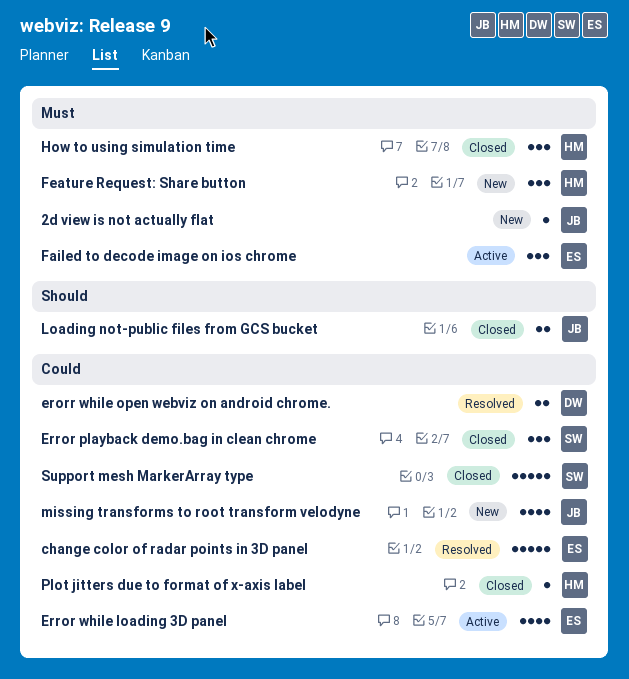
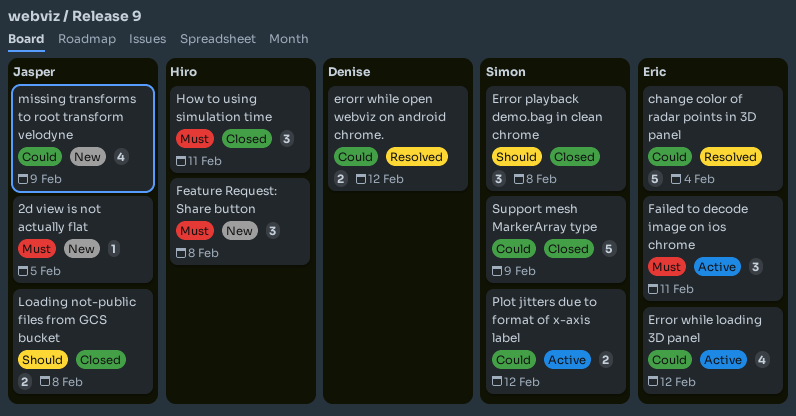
Error playback demo.bag in clean chrome, priority: Could -> Should
Plot jitters due to format of x-axis label, status: Closed -> Active
Plot jitters due to format of x-axis label, owner: Hiro -> Simon
Plot jitters due to format of x-axis label, estimate: 1 -> 2

